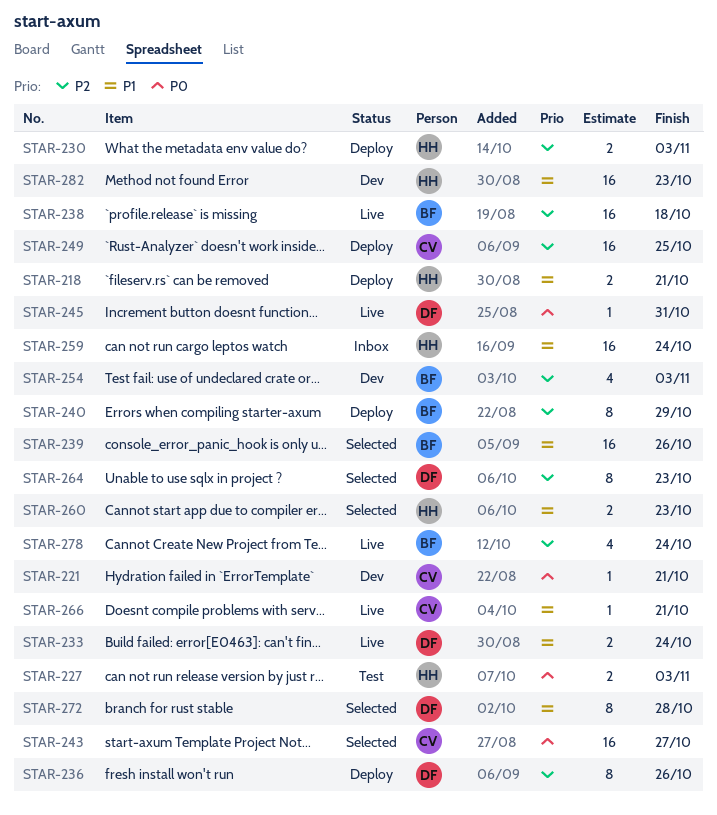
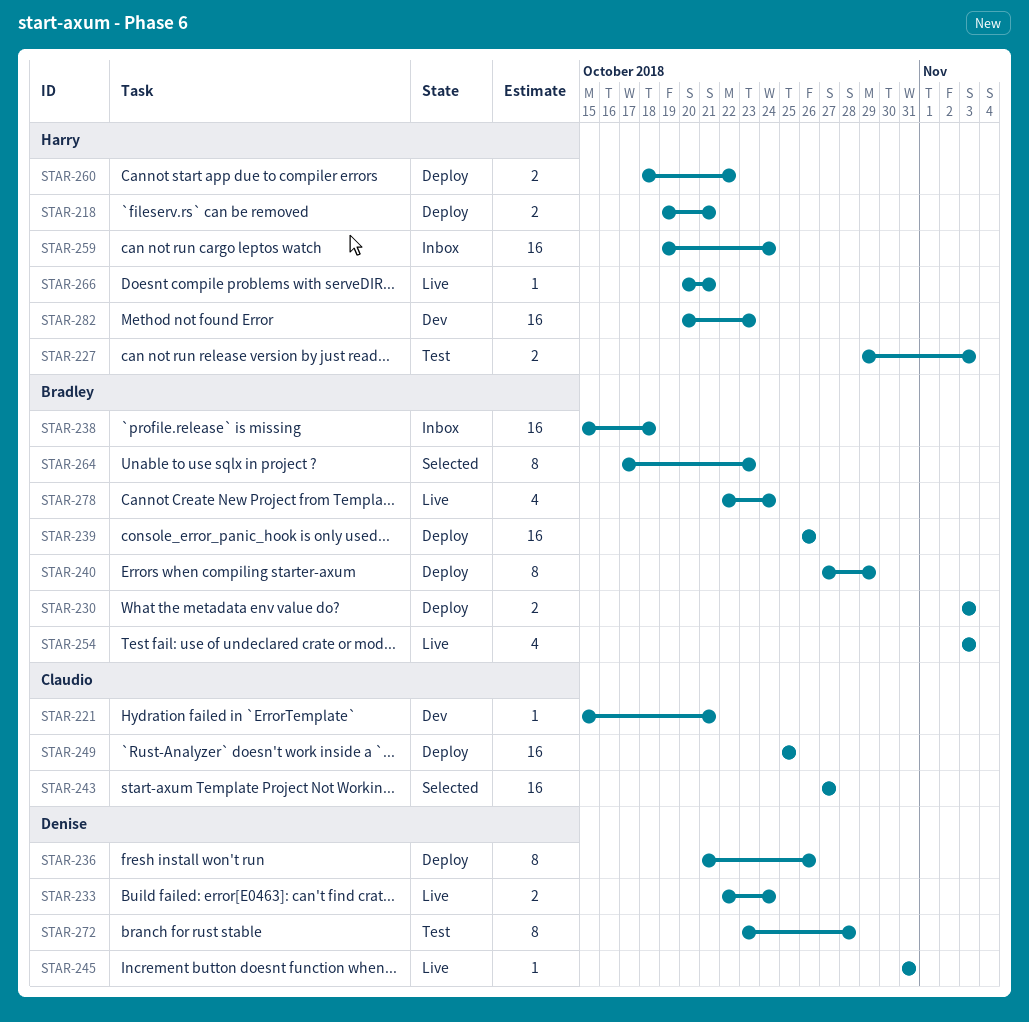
STAR-230, owner: Harry -> Bradley
STAR-238, status: Live -> Inbox
STAR-239, status: Selected -> Deploy
STAR-254, status: Dev -> Live
STAR-260, status: Selected -> Deploy
STAR-260, due: Oct 23 -> Oct 22
STAR-264, owner: Denise -> Bradley
STAR-266, owner: Claudio -> Harry
STAR-272, status: Selected -> Test

